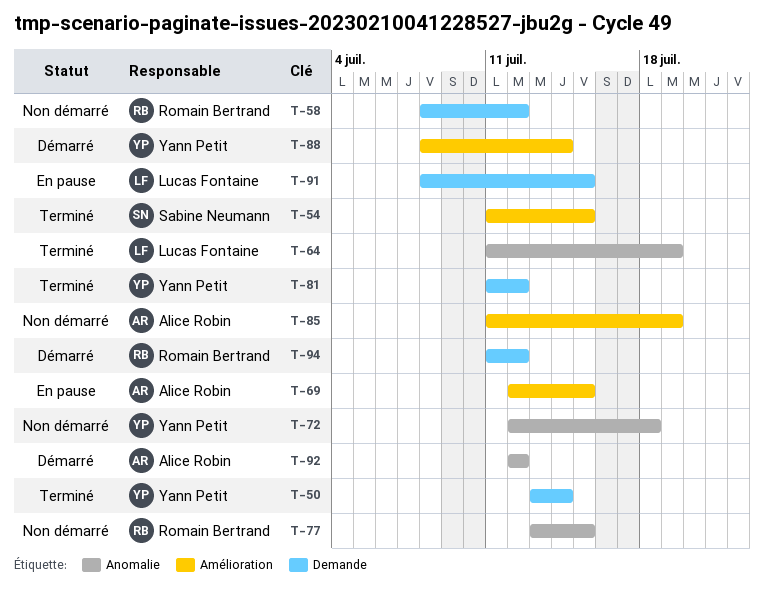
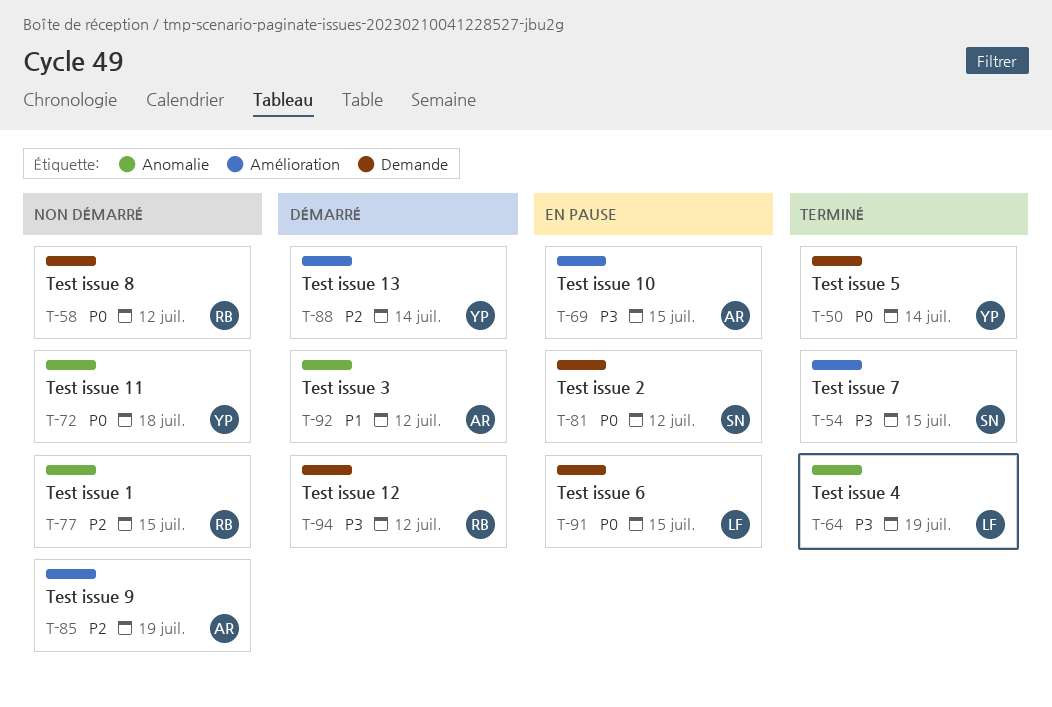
T-81, status: Terminé -> En pause
T-81, owner: Yann Petit -> Sabine Neumann

